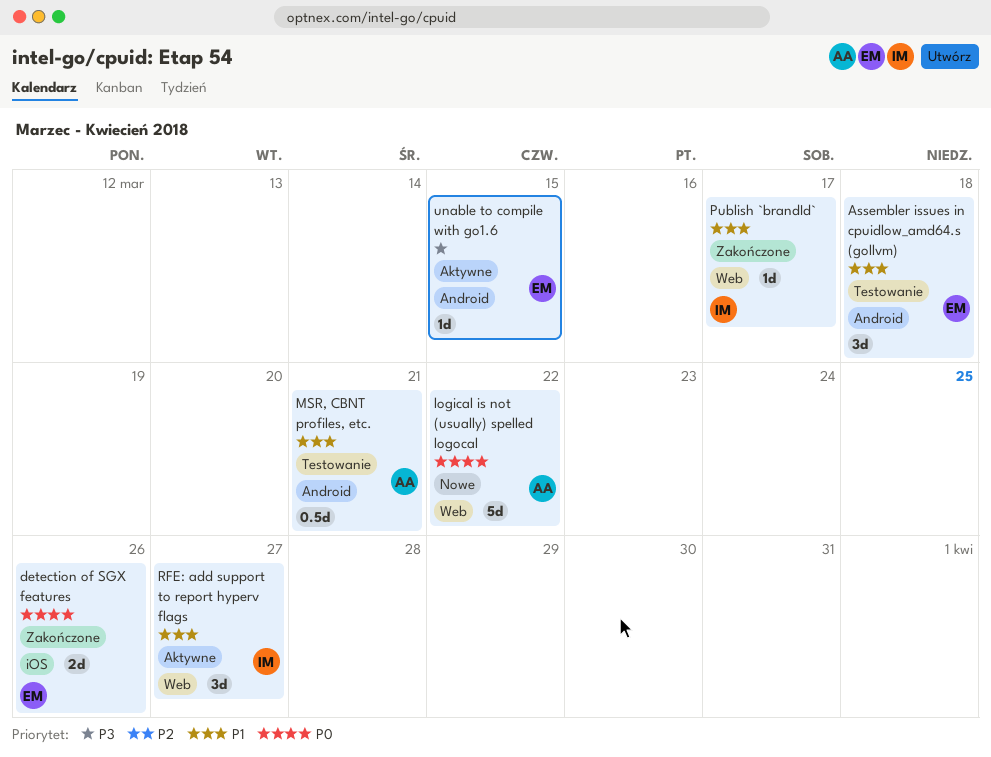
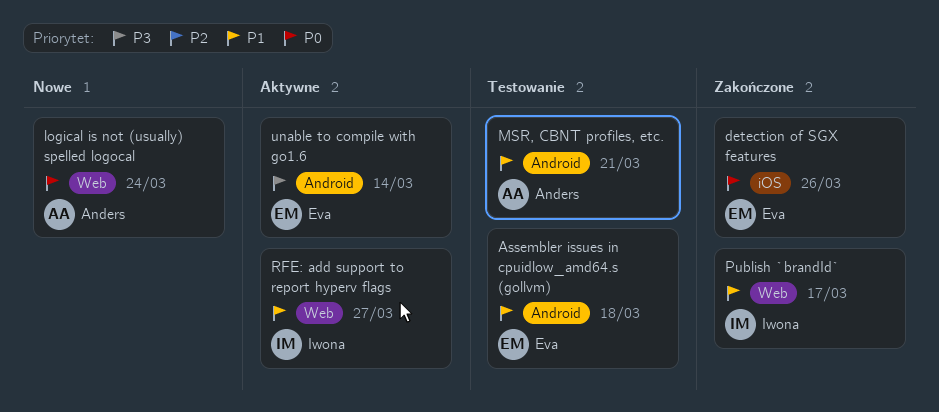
logical is not (usually) spelled logocal, due: Mar 22 -> Mar 24
unable to compile with go1.6, due: Mar 15 -> Mar 14

